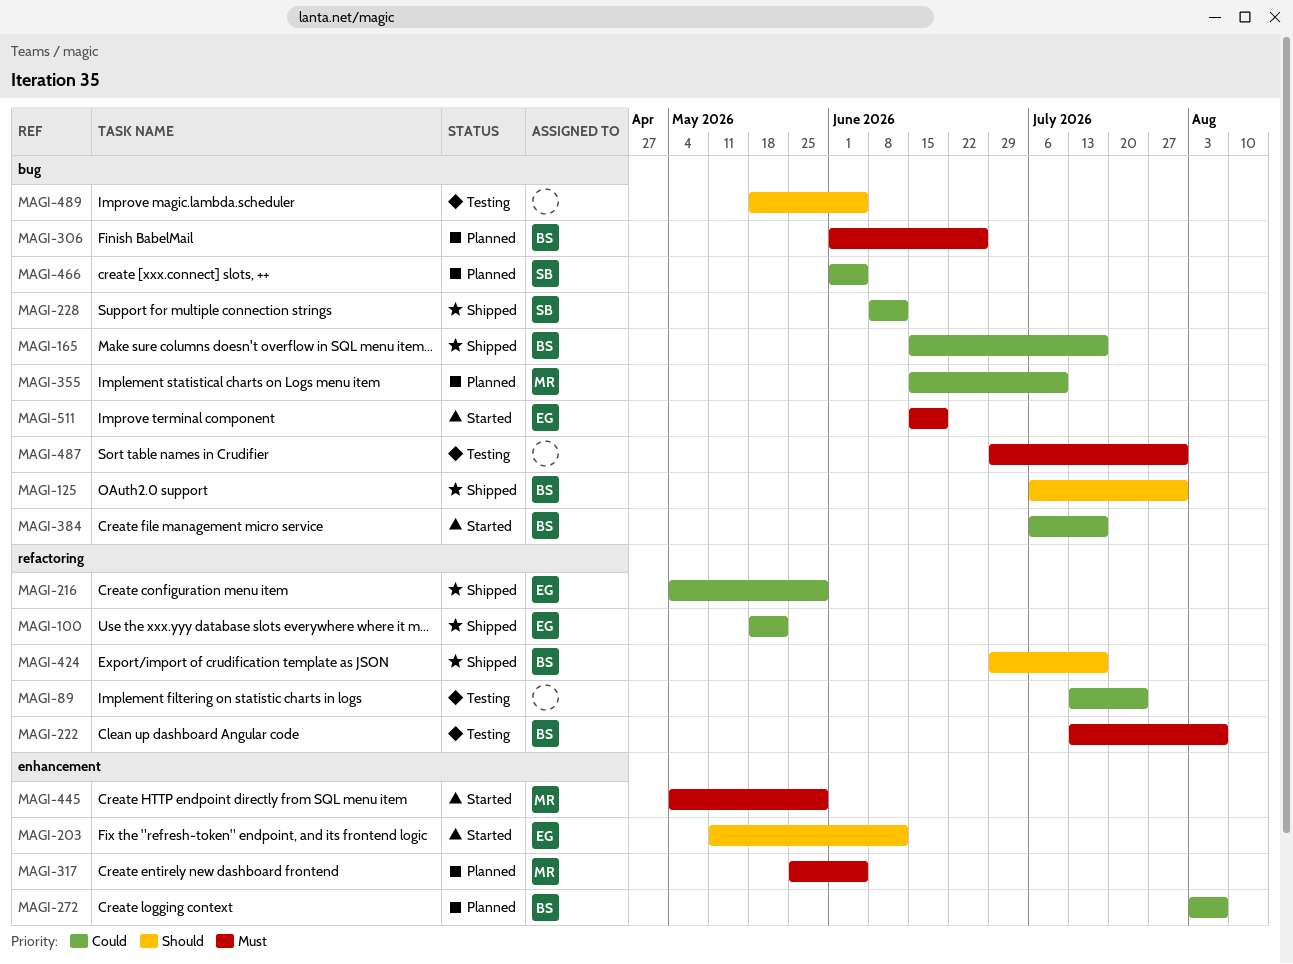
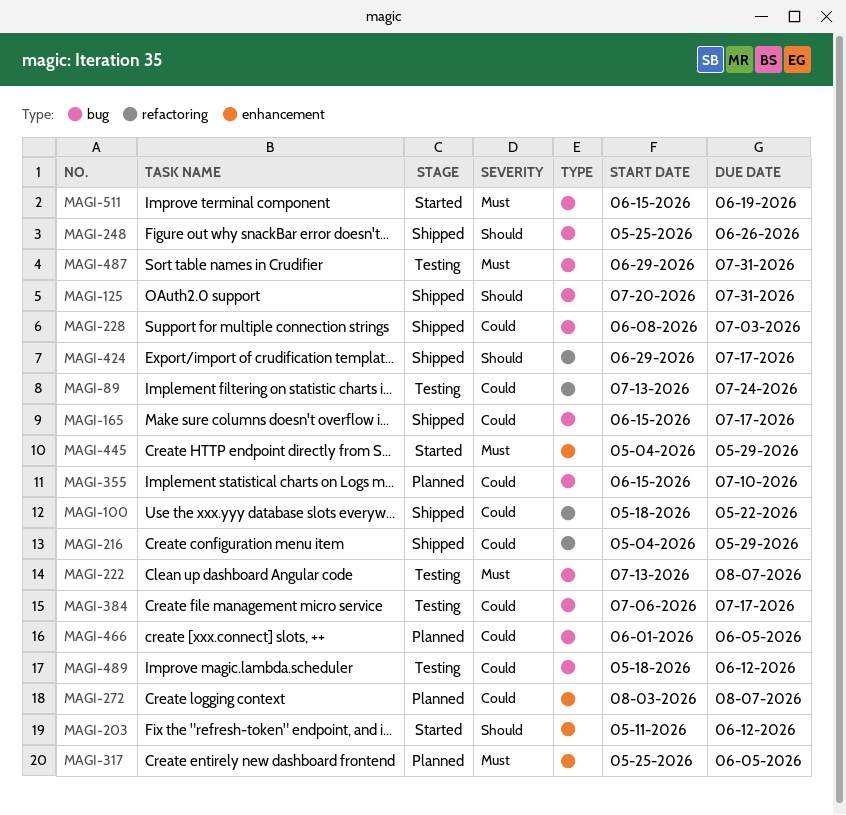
MAGI-125, start: Jul 6 -> Jul 20
MAGI-222, label: refactoring -> bug
MAGI-228, due: Jun 12 -> Jul 3
MAGI-248: none -> present
MAGI-306: present -> none
MAGI-384, status: Started -> Testing
MAGI-489, priority: Should -> Could
MAGI-489, due: Jun 5 -> Jun 12

